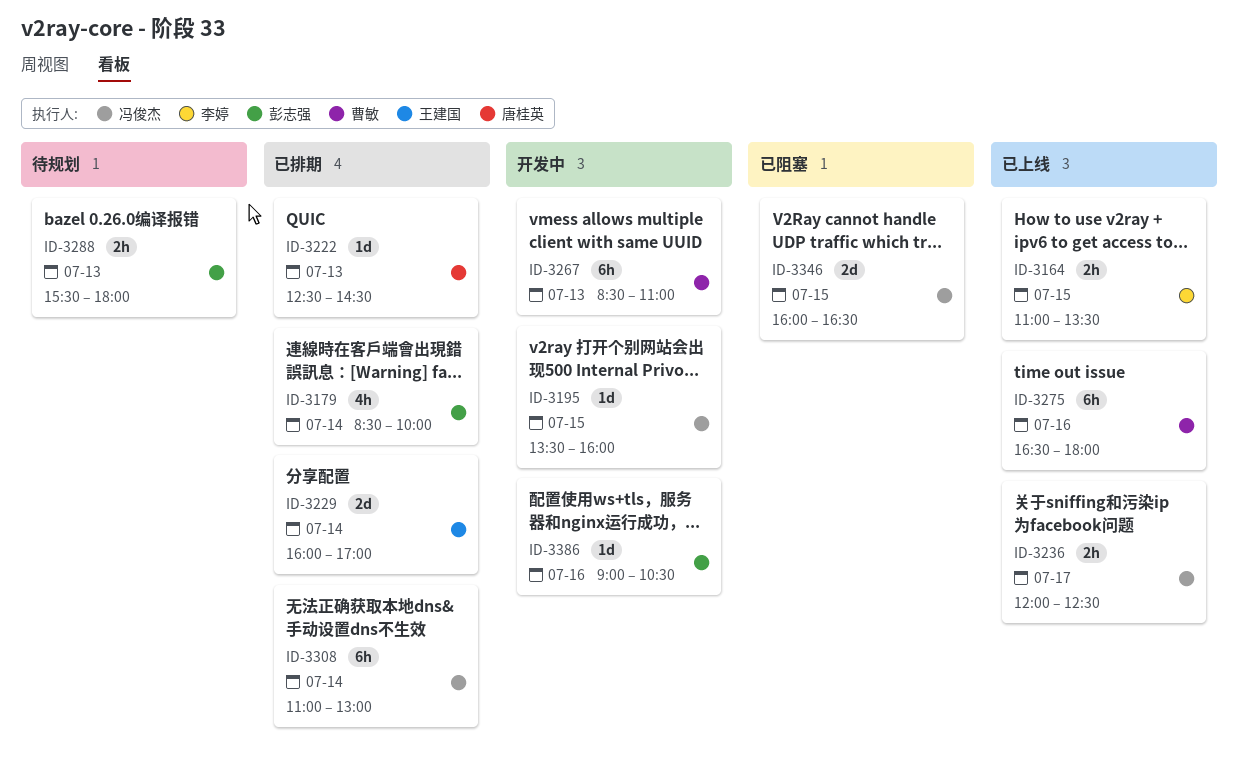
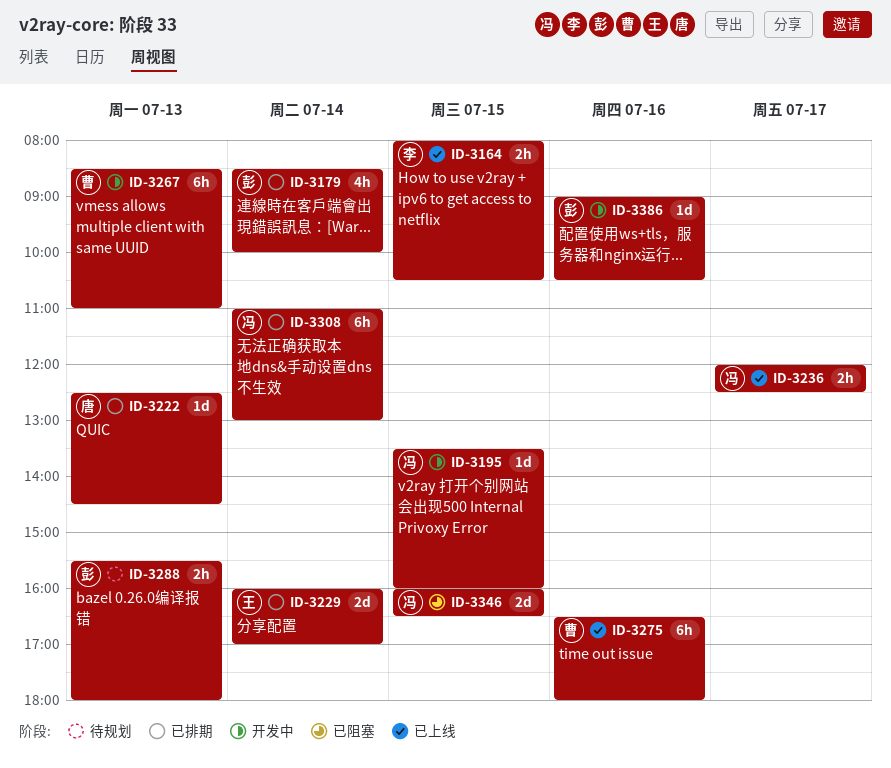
ID-3164, begins: 11:00 -> 08:00
ID-3164, ends: 13:30 -> 10:30

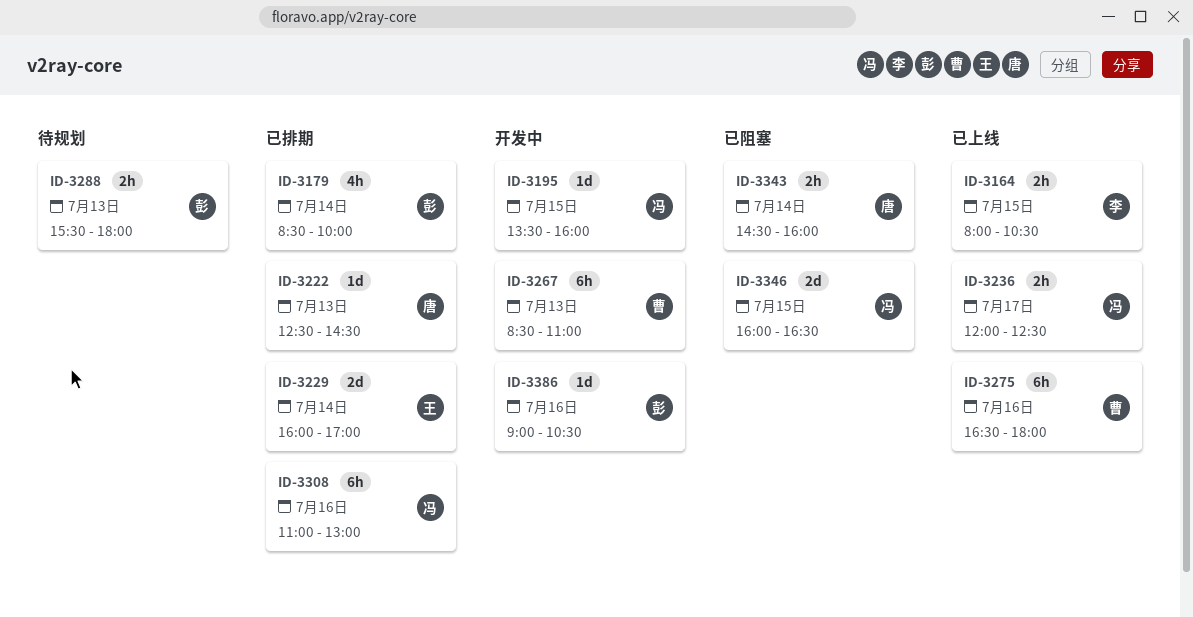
ID-3308, day: Jul 14 -> Jul 16
ID-3343: none -> present

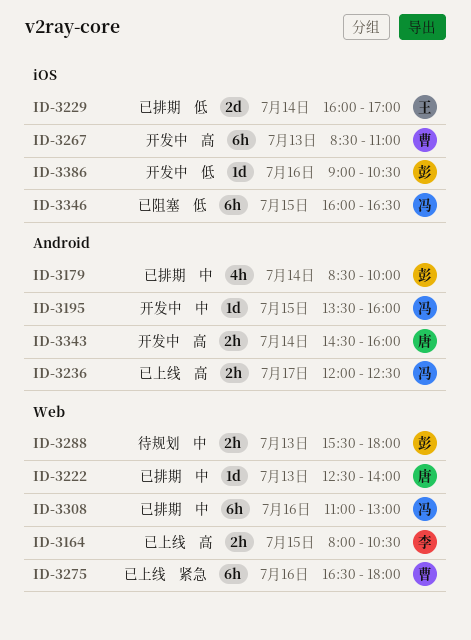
ID-3222, ends: 14:30 -> 14:00
ID-3343, status: 已阻塞 -> 开发中
ID-3346, estimate: 2d -> 6h

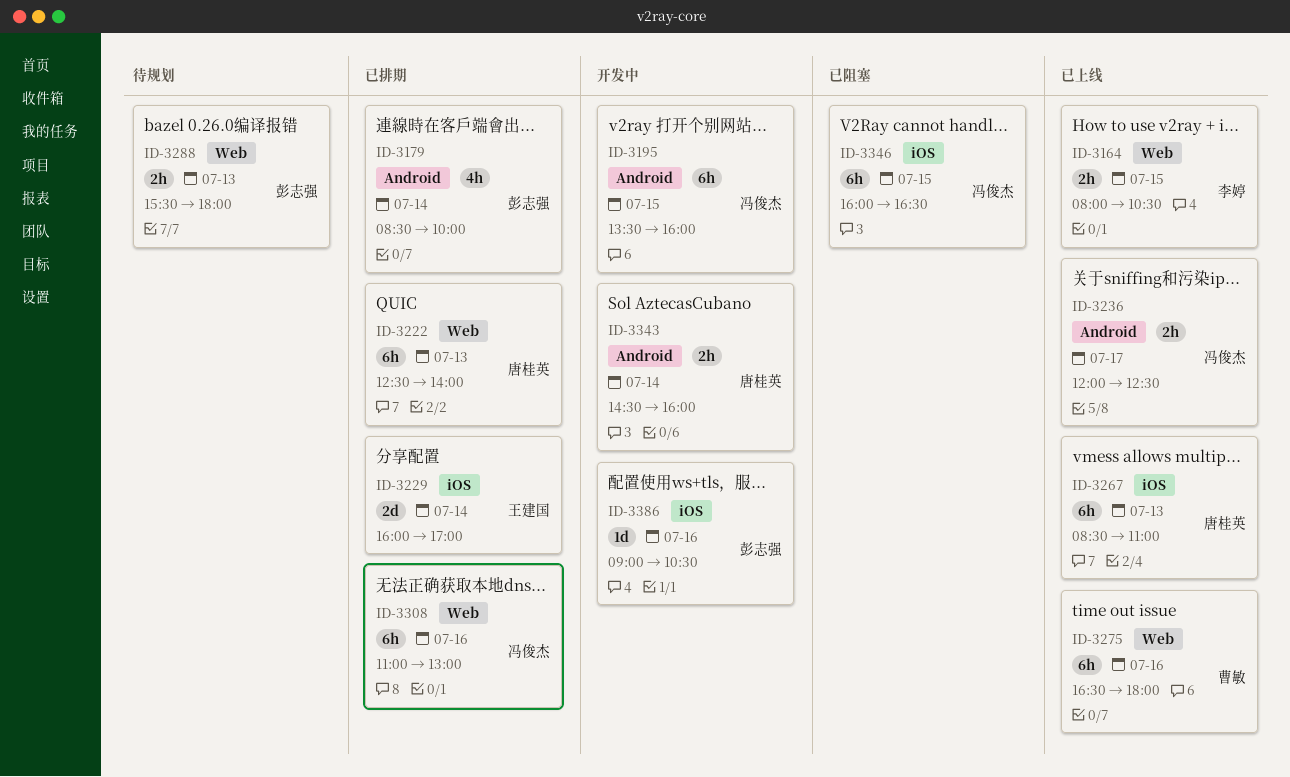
ID-3195, estimate: 1d -> 6h
ID-3222, estimate: 1d -> 6h
ID-3267, status: 开发中 -> 已上线
ID-3267, owner: 曹敏 -> 唐桂英

